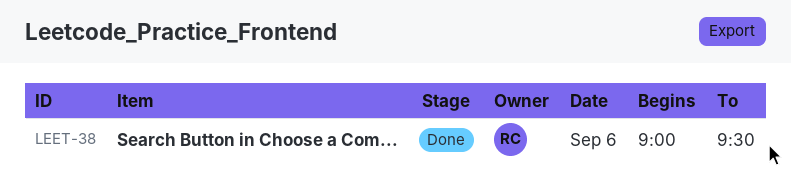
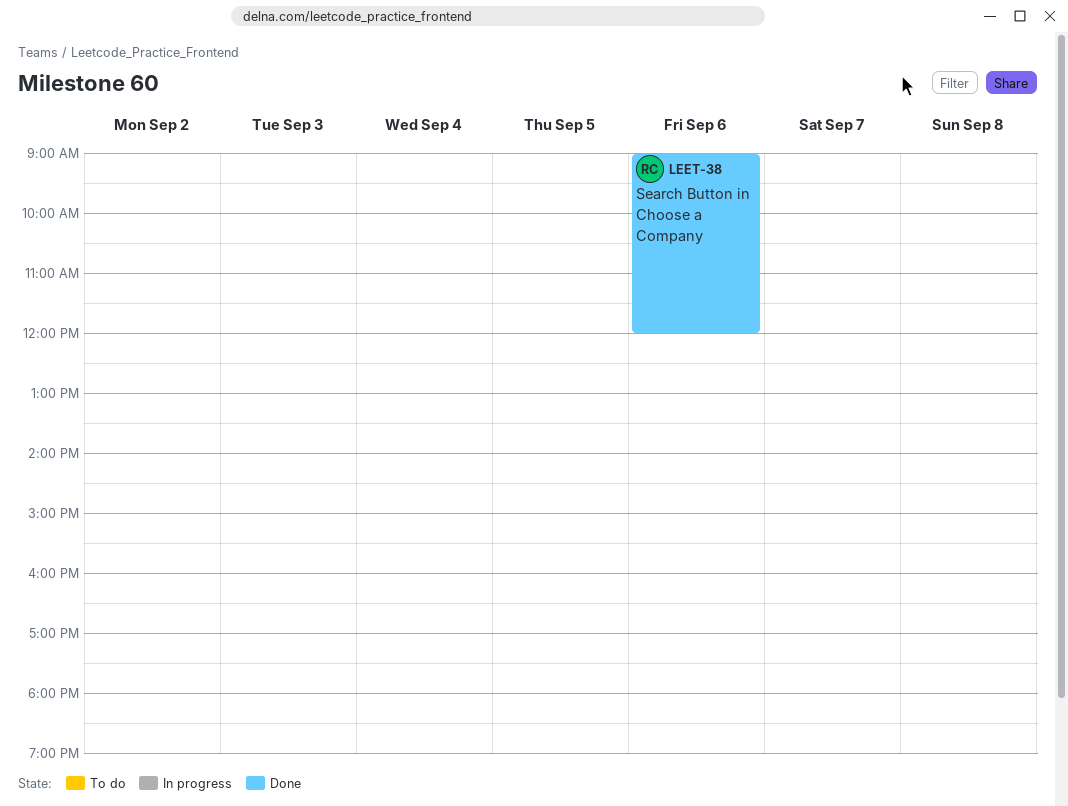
LEET-38, ends: 09:30 -> 12:00

